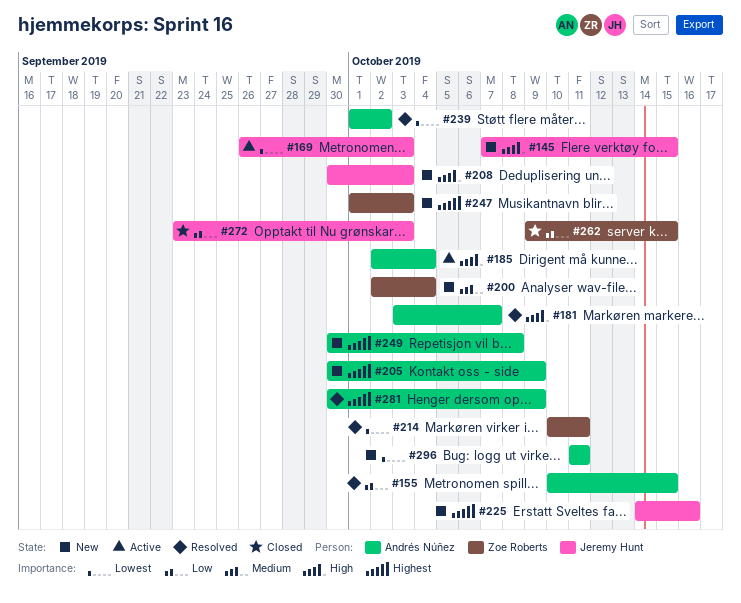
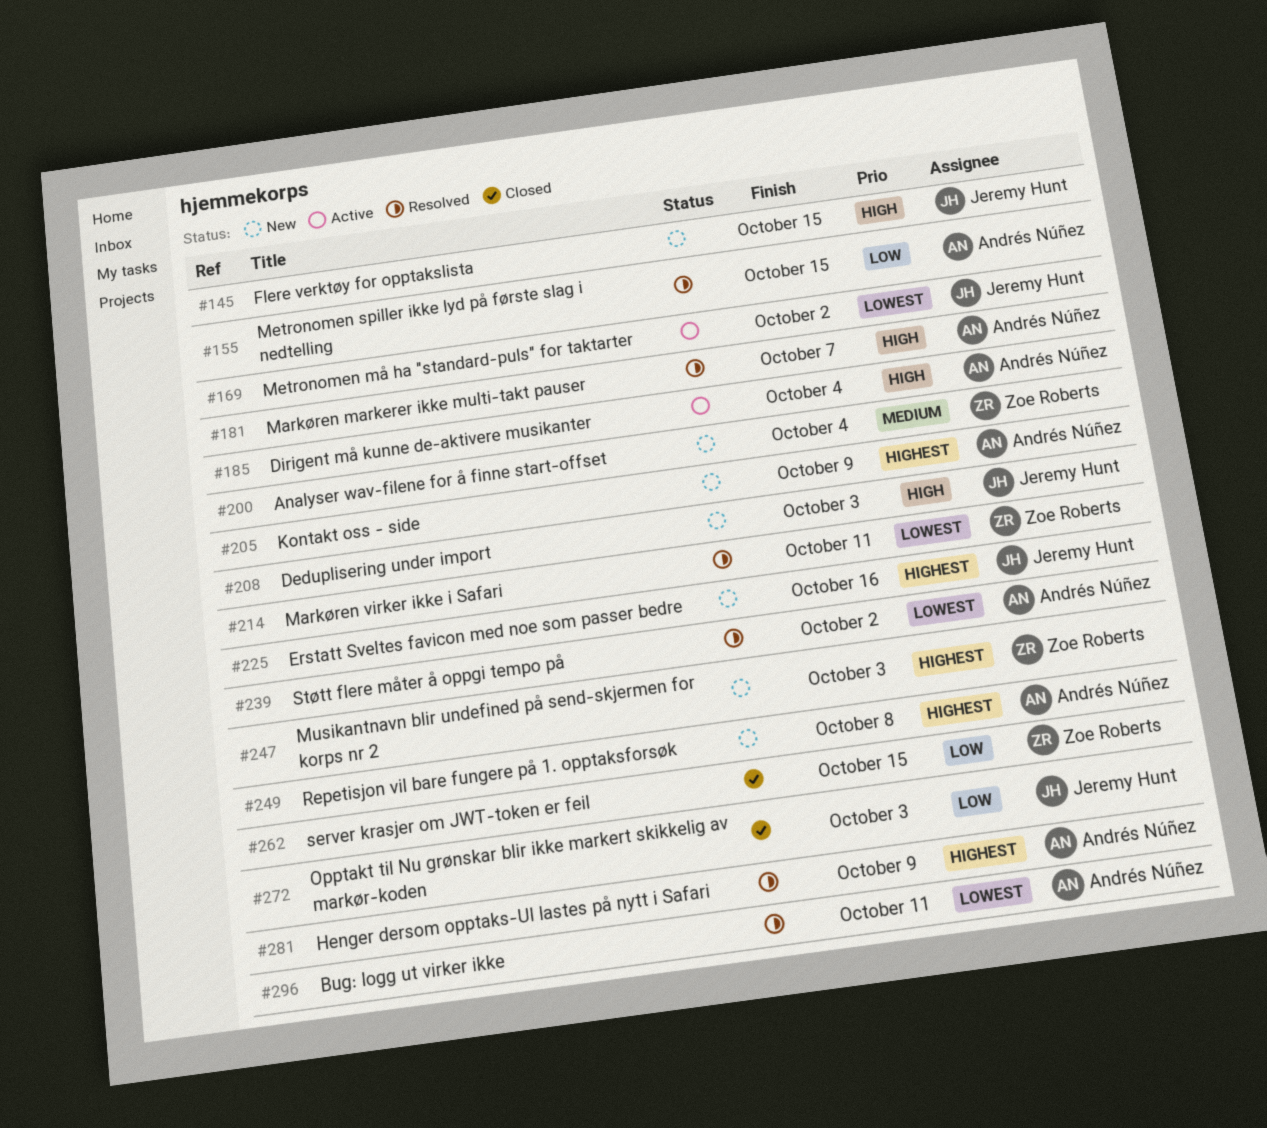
#169, due: Oct 3 -> Oct 2
#296, status: New -> Resolved

